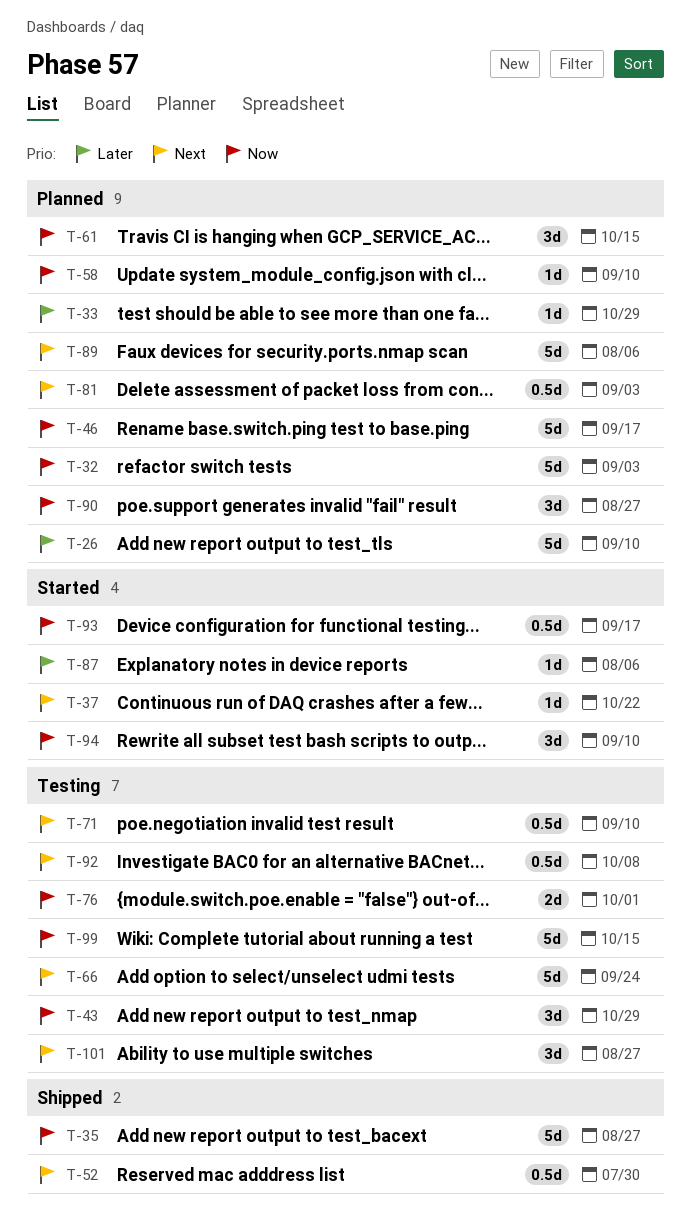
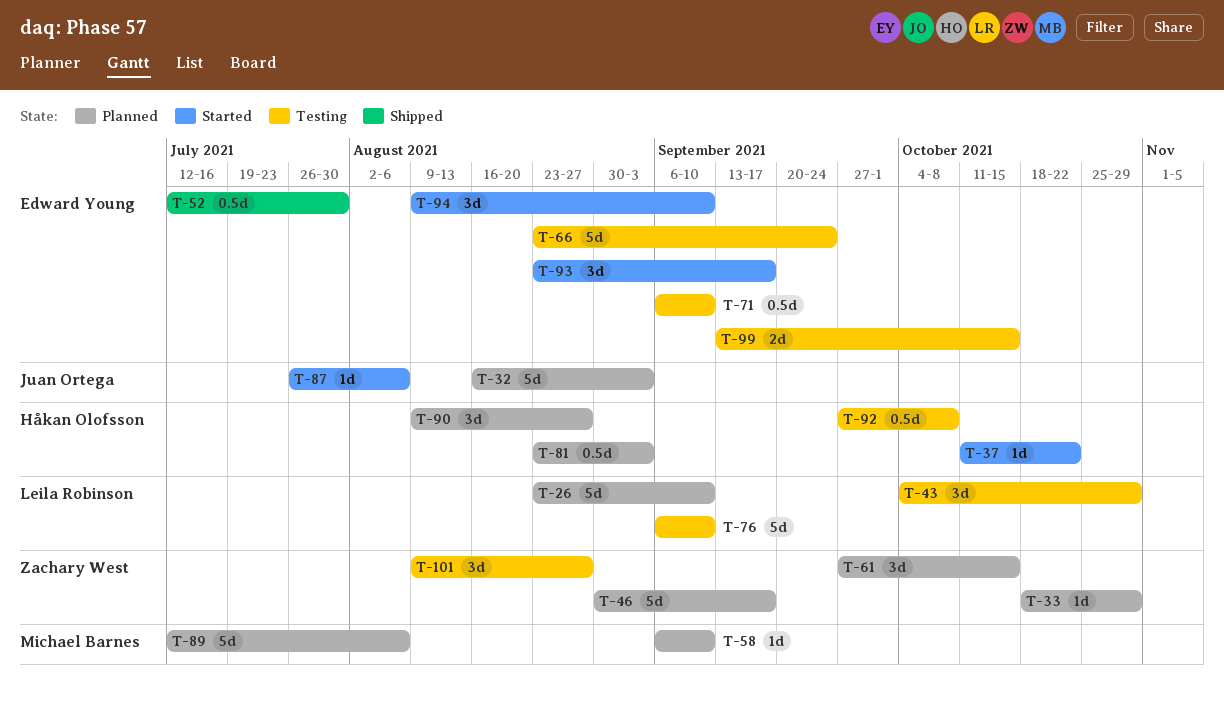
T-35: present -> none
T-76, estimate: 2d -> 5d
T-76, due: Oct 1 -> Sep 10
T-93, estimate: 0.5d -> 3d
T-99, estimate: 5d -> 2d

